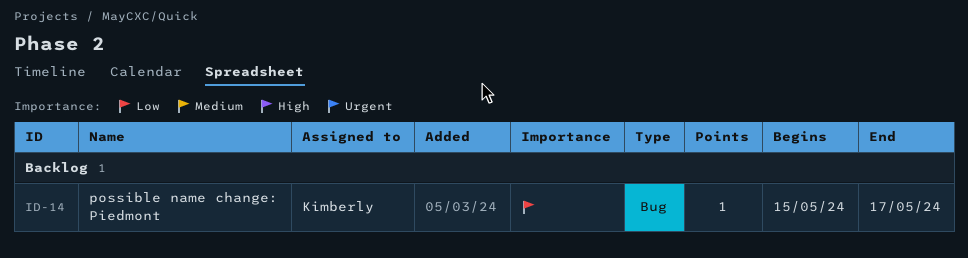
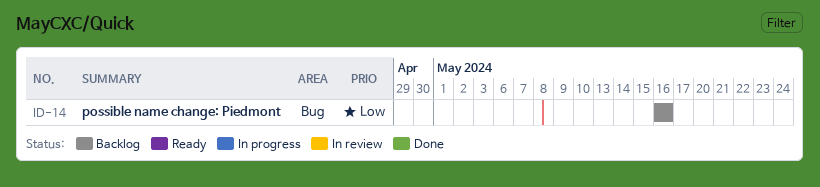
ID-14, start: May 15 -> May 16
ID-14, due: May 17 -> May 16

